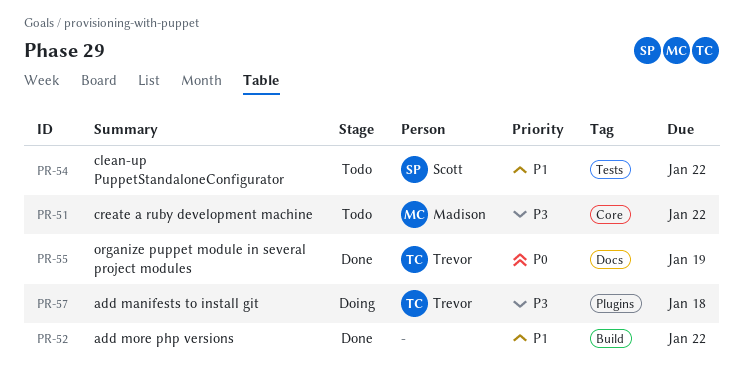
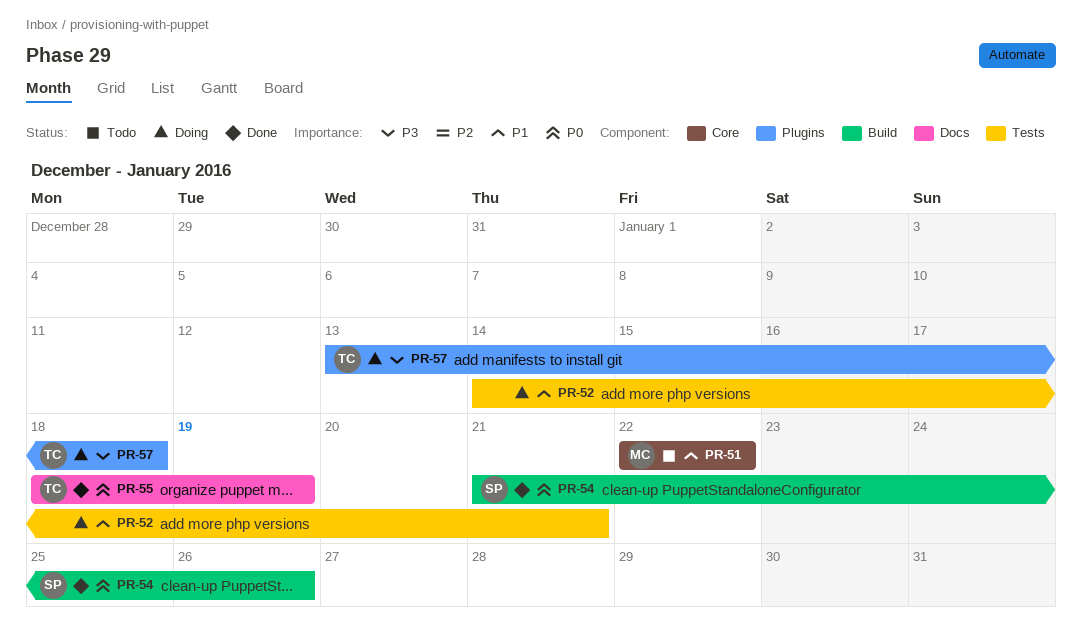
PR-51, priority: P3 -> P1
PR-52, status: Done -> Doing
PR-52, label: Build -> Tests
PR-52, due: Jan 22 -> Jan 21
PR-54, status: Todo -> Done
PR-54, priority: P1 -> P0
PR-54, label: Tests -> Build
PR-54, due: Jan 22 -> Jan 26

